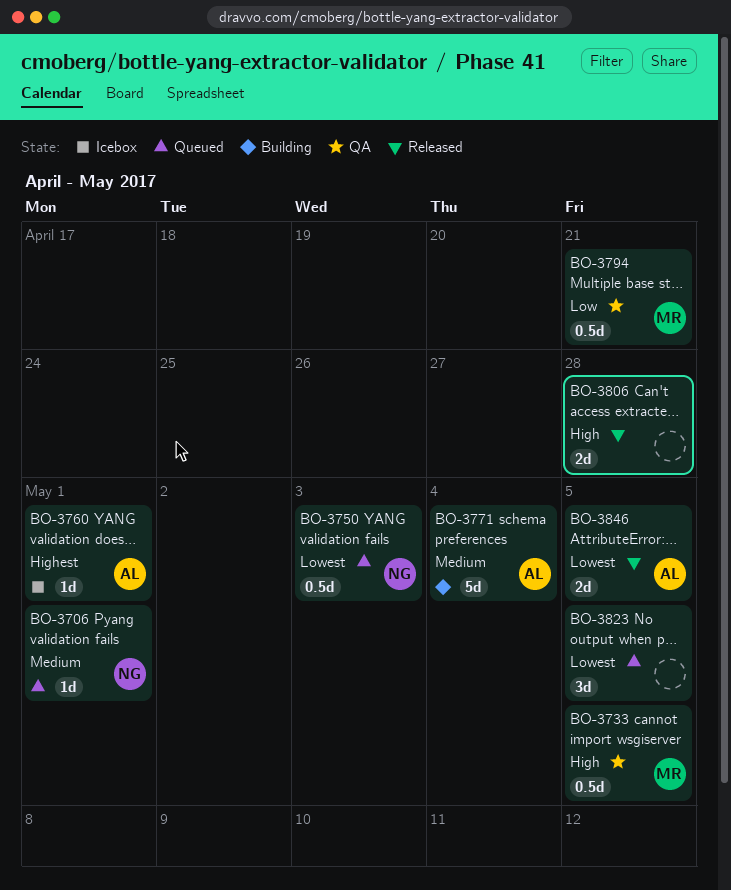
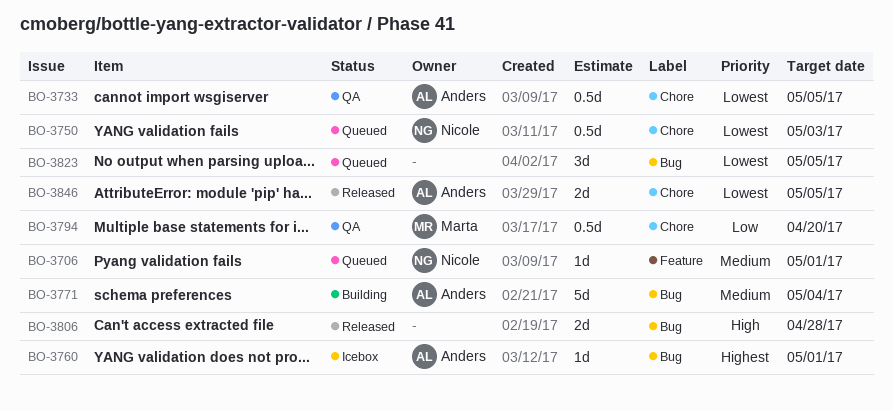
BO-3733, owner: Marta -> Anders
BO-3733, priority: High -> Lowest
BO-3794, due: Apr 21 -> Apr 20

